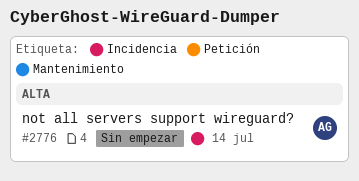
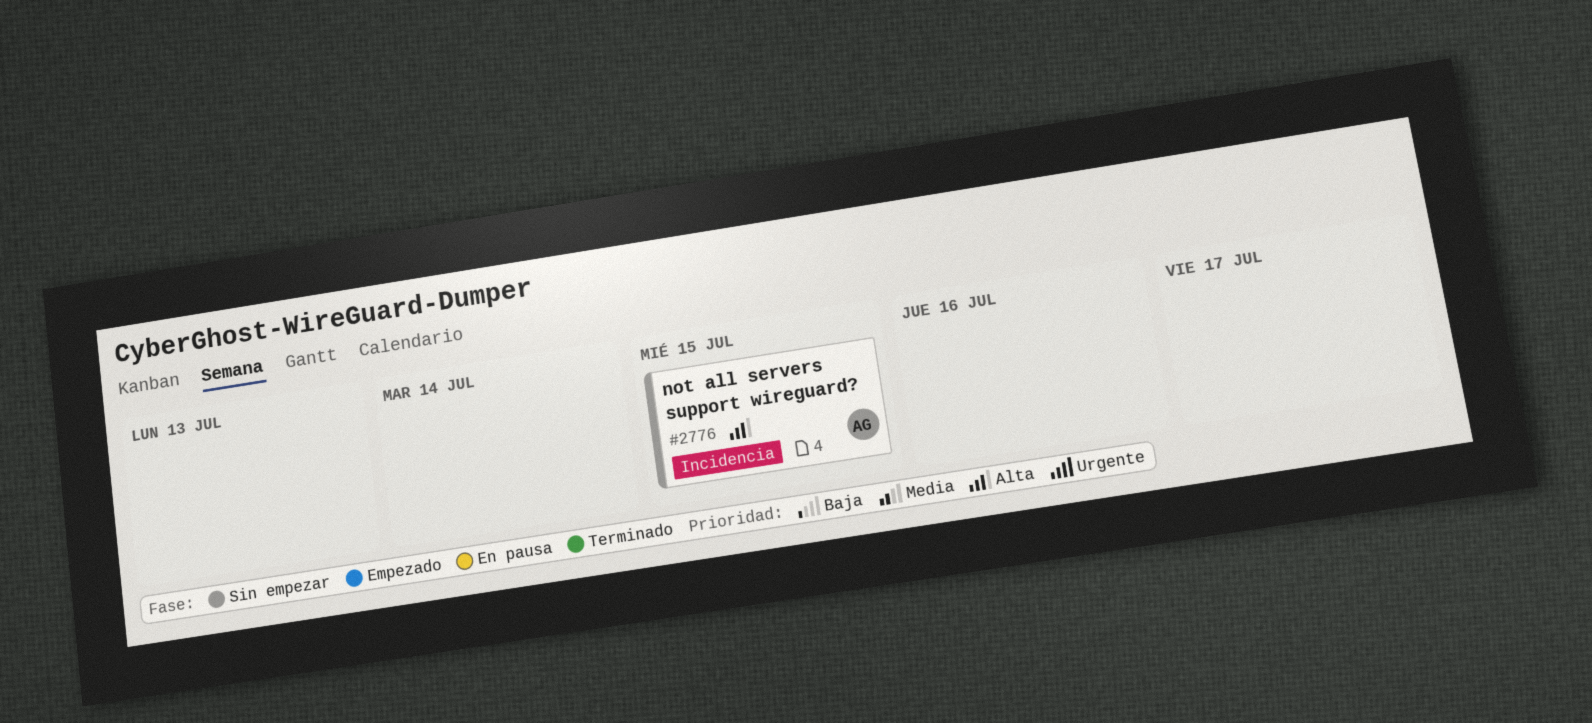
#2776, due: Jul 14 -> Jul 15

